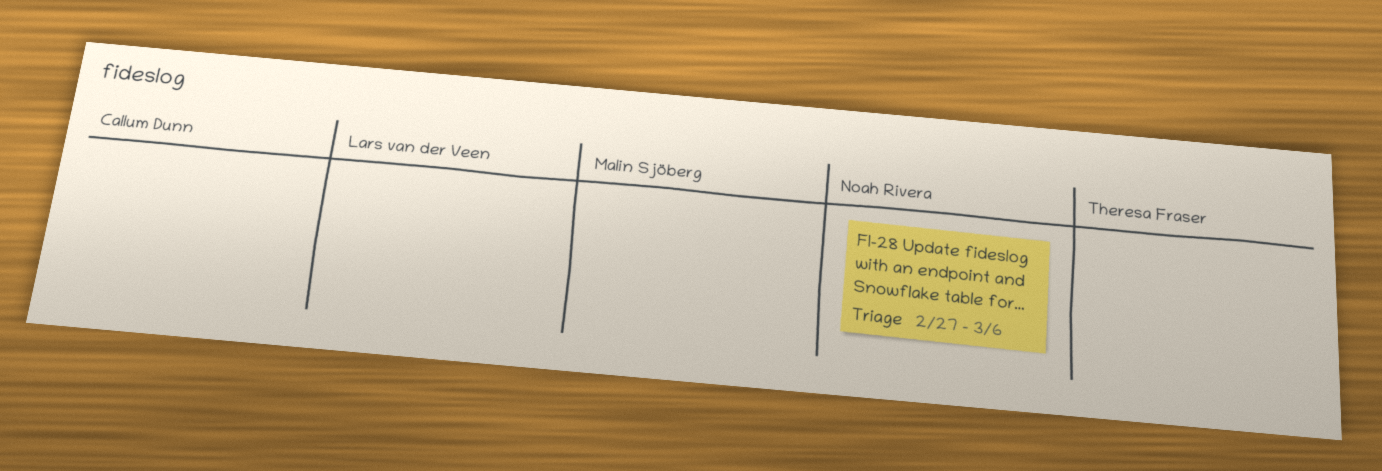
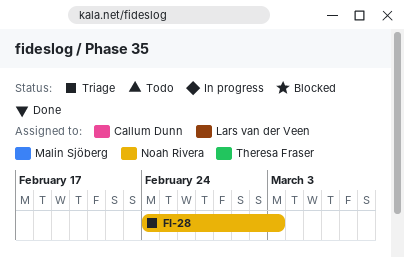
FI-28, start: Feb 27 -> Feb 24
FI-28, due: Mar 6 -> Mar 3

